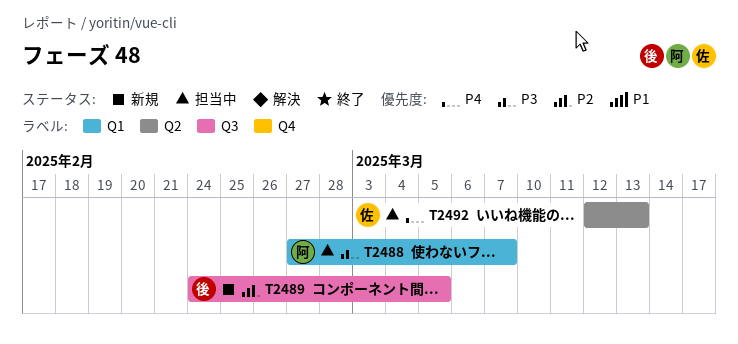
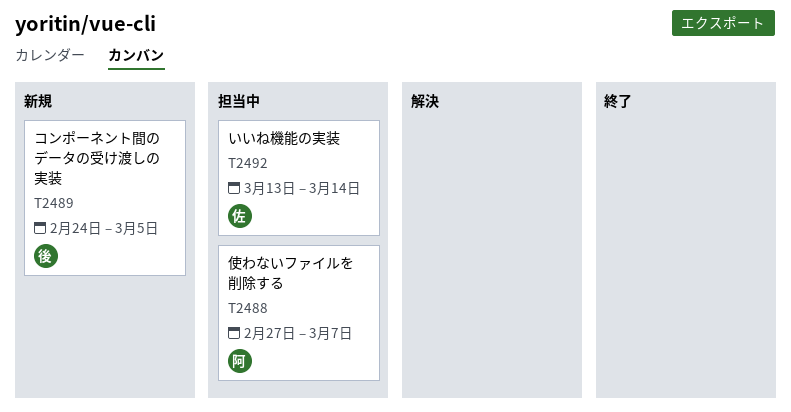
T2492, start: Mar 12 -> Mar 13
T2492, due: Mar 13 -> Mar 14

